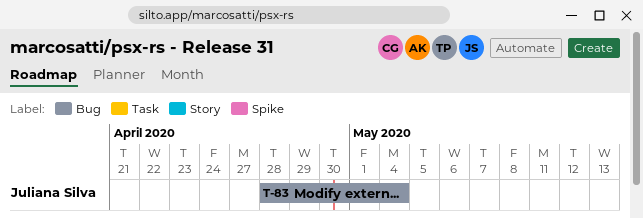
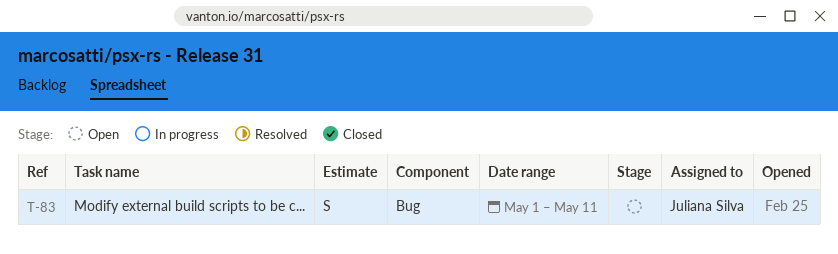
T-83, start: Apr 28 -> May 1
T-83, due: May 4 -> May 11

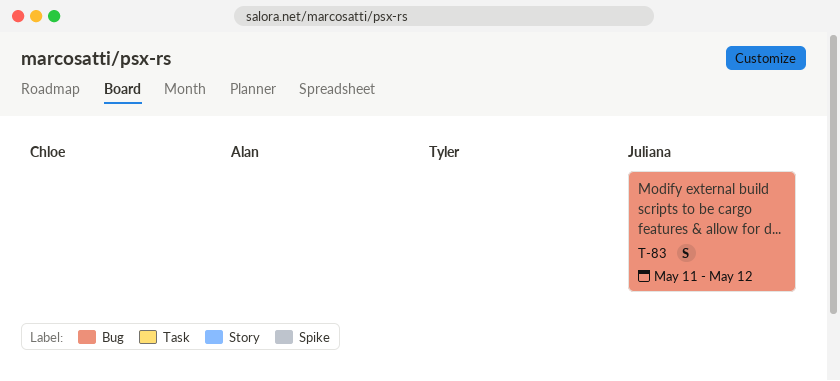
T-83, start: May 1 -> May 11
T-83, due: May 11 -> May 12

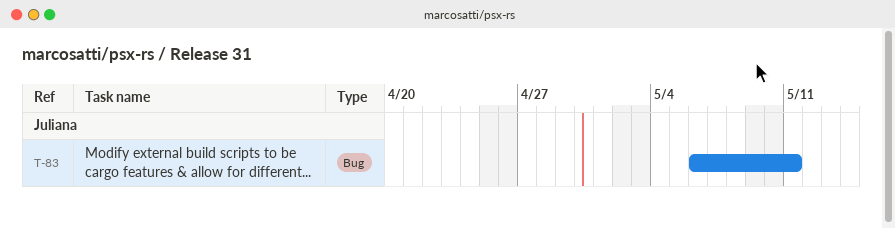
T-83, start: May 11 -> May 6
T-83, due: May 12 -> May 11

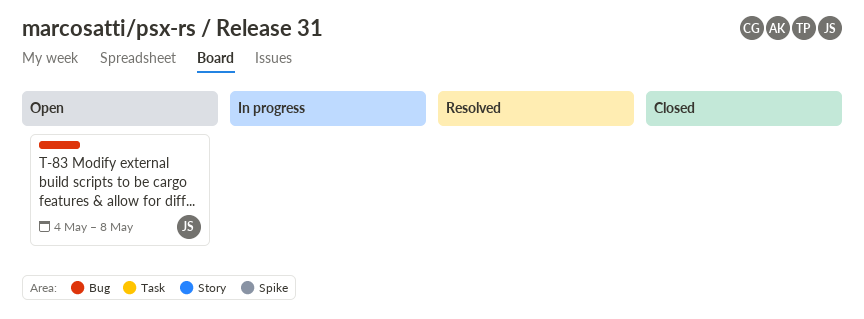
T-83, start: May 6 -> May 4
T-83, due: May 11 -> May 8

